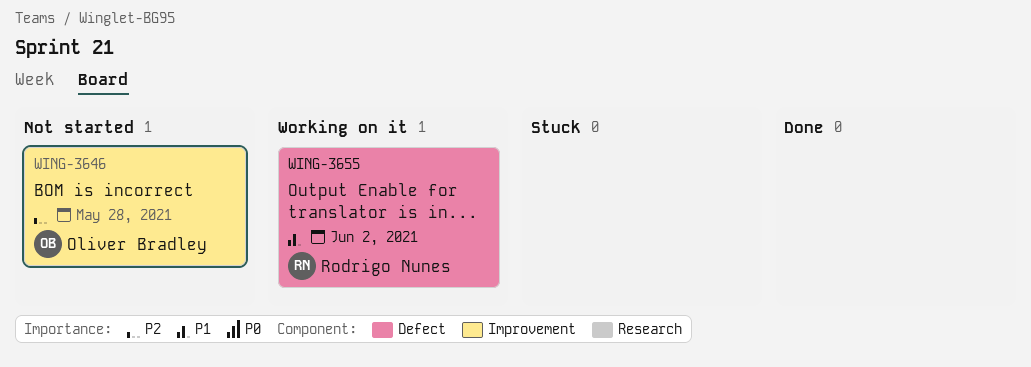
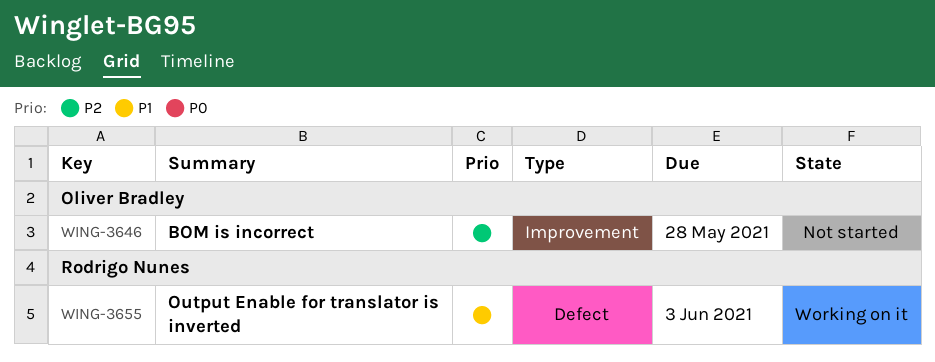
WING-3655, due: Jun 2 -> Jun 3

